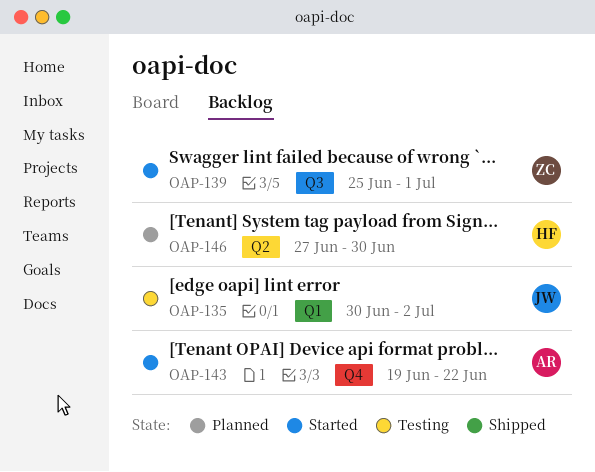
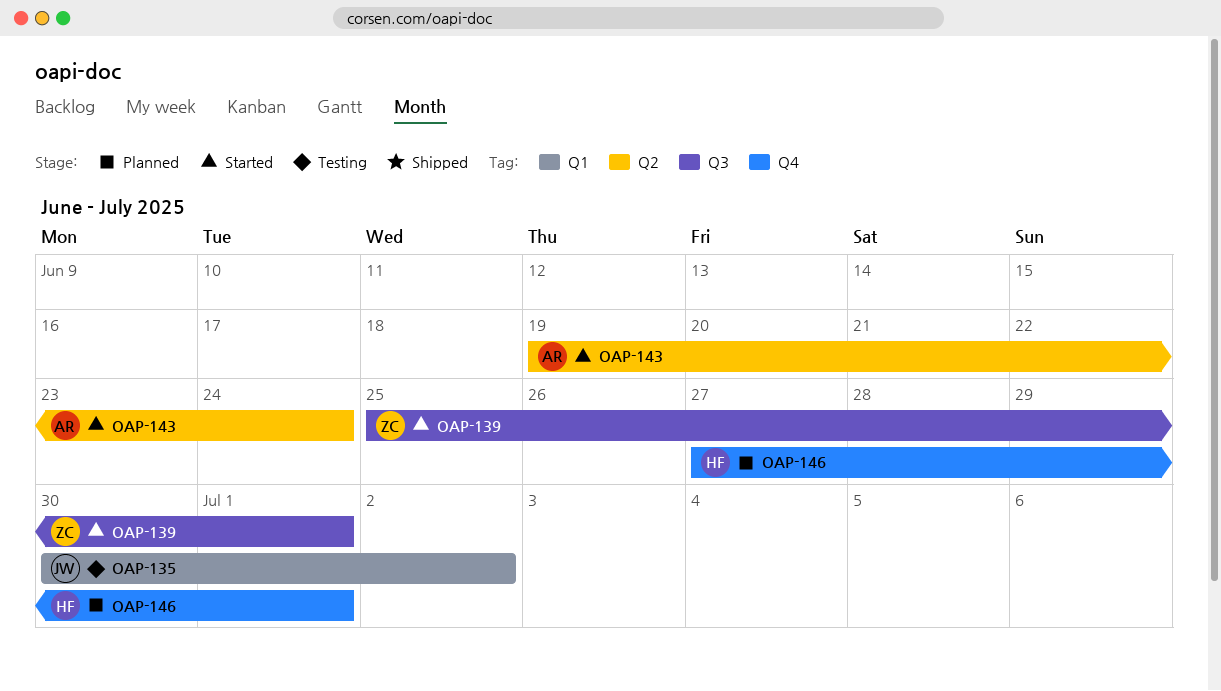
OAP-143, label: Q4 -> Q2
OAP-143, due: Jun 22 -> Jun 24
OAP-146, label: Q2 -> Q4
OAP-146, due: Jun 30 -> Jul 1

